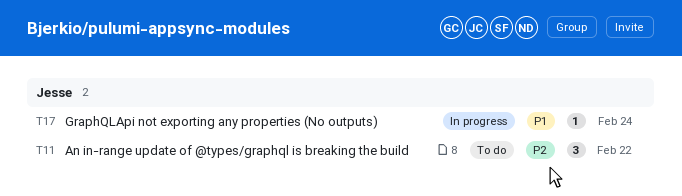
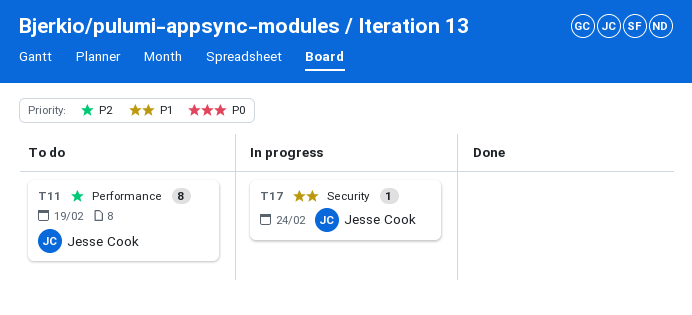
T11, estimate: 3 -> 8
T11, due: Feb 22 -> Feb 19

